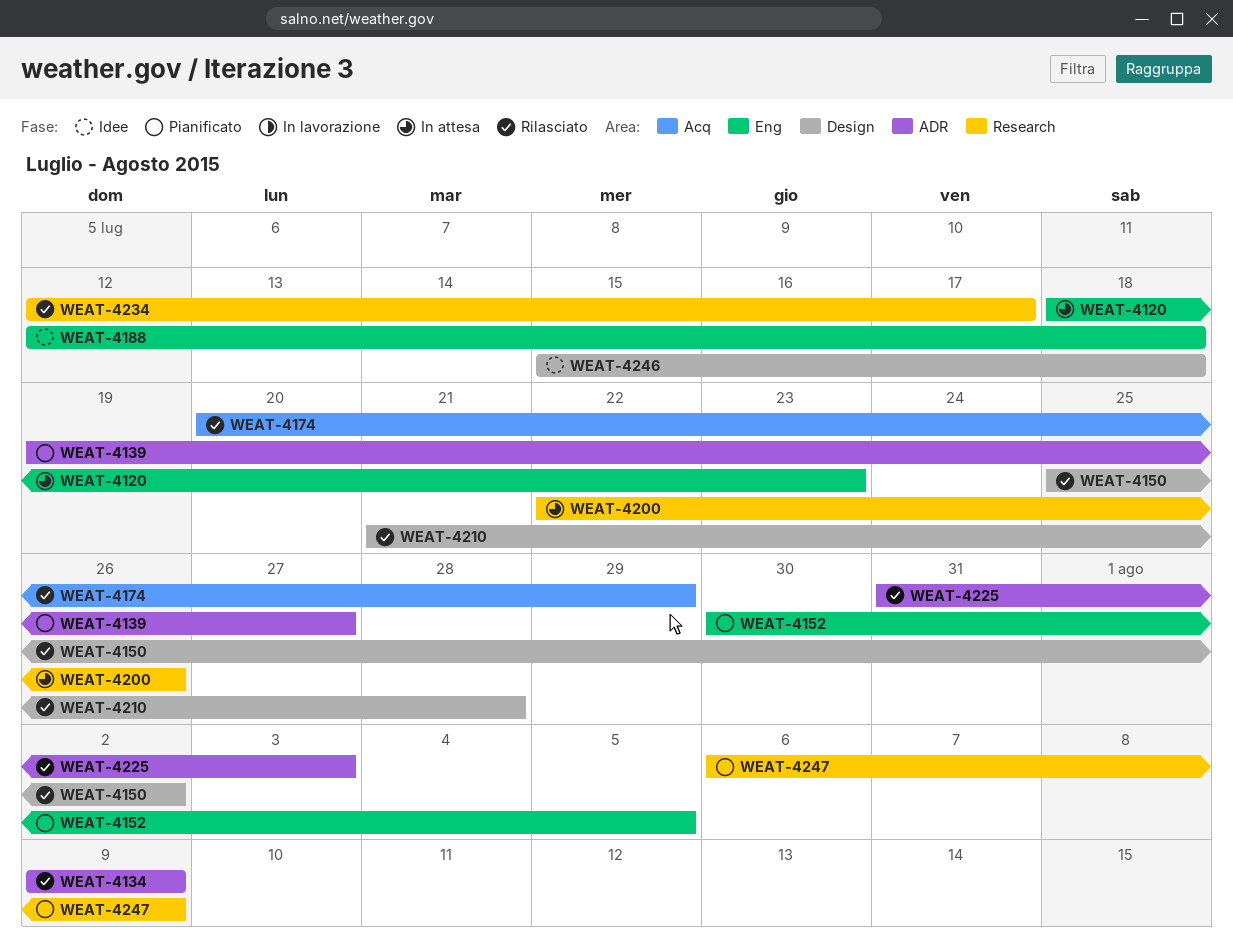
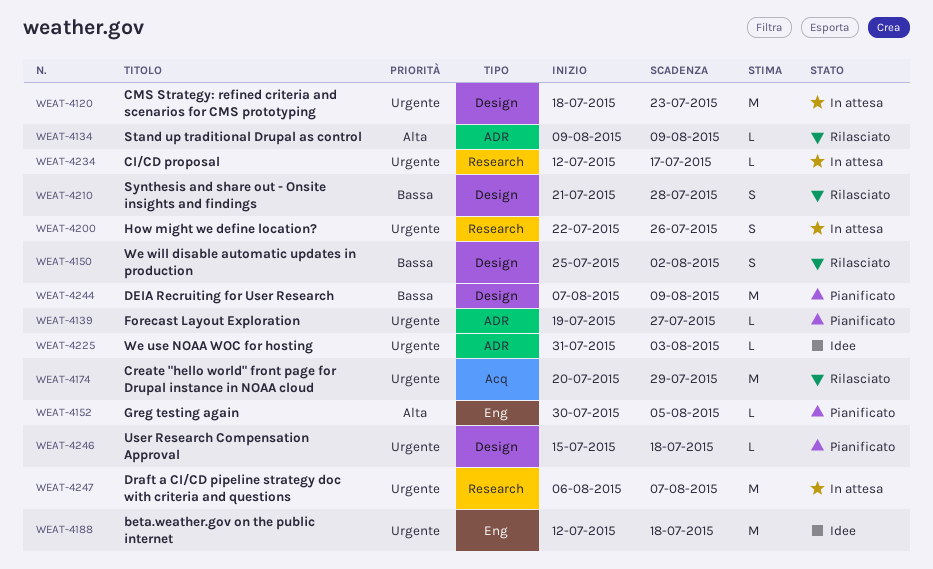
WEAT-4120, label: Eng -> Design
WEAT-4225, status: Rilasciato -> Idee
WEAT-4234, status: Rilasciato -> In attesa
WEAT-4244: none -> present
WEAT-4246, status: Idee -> Pianificato
WEAT-4247, status: Pianificato -> In attesa
WEAT-4247, due: Aug 9 -> Aug 7

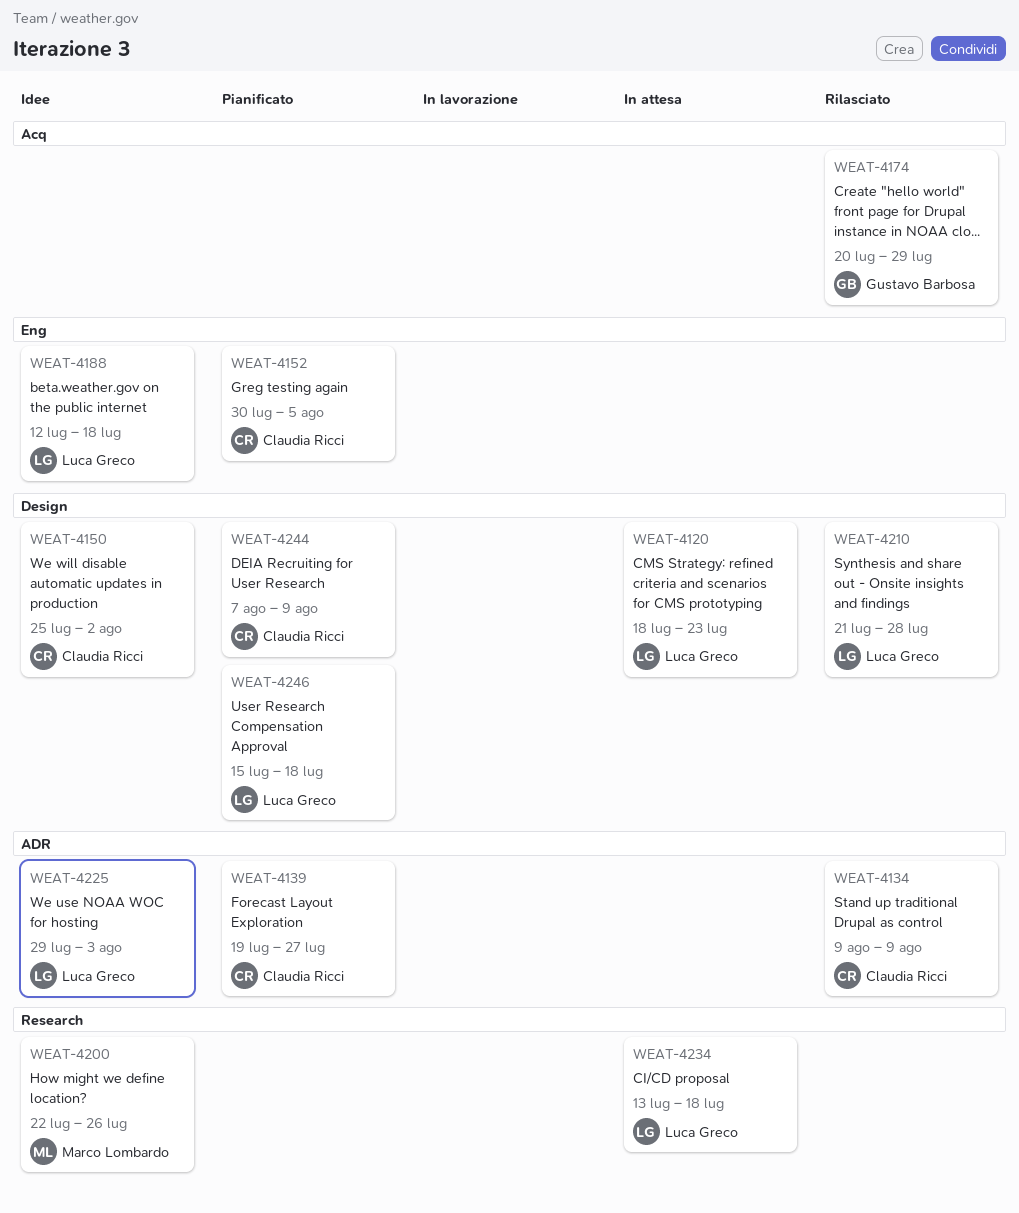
WEAT-4150, status: Rilasciato -> Idee
WEAT-4200, status: In attesa -> Idee
WEAT-4225, start: Jul 31 -> Jul 29
WEAT-4234, start: Jul 12 -> Jul 13
WEAT-4234, due: Jul 17 -> Jul 18
WEAT-4247: present -> none

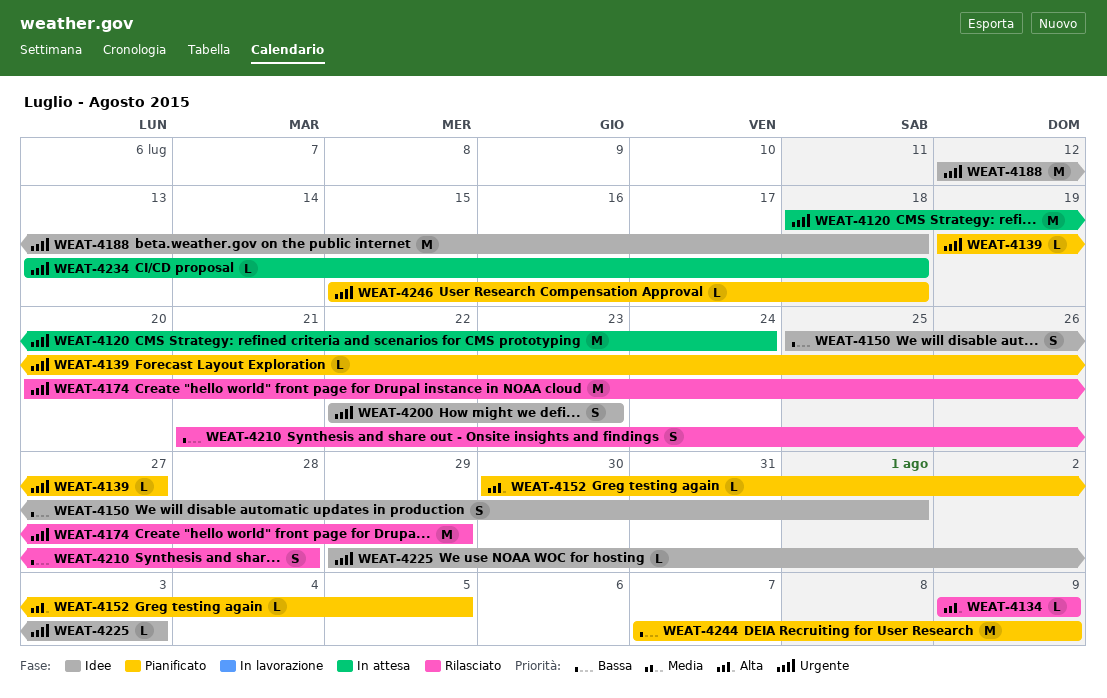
WEAT-4120, due: Jul 23 -> Jul 24
WEAT-4150, due: Aug 2 -> Aug 1
WEAT-4200, due: Jul 26 -> Jul 23

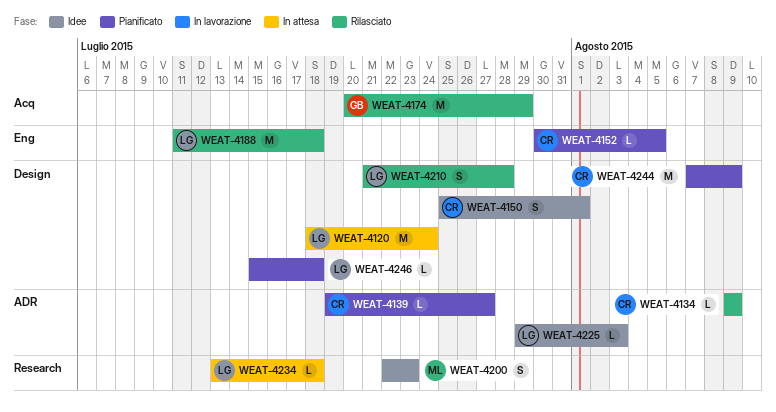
WEAT-4188, status: Idee -> Rilasciato
WEAT-4188, start: Jul 12 -> Jul 11

